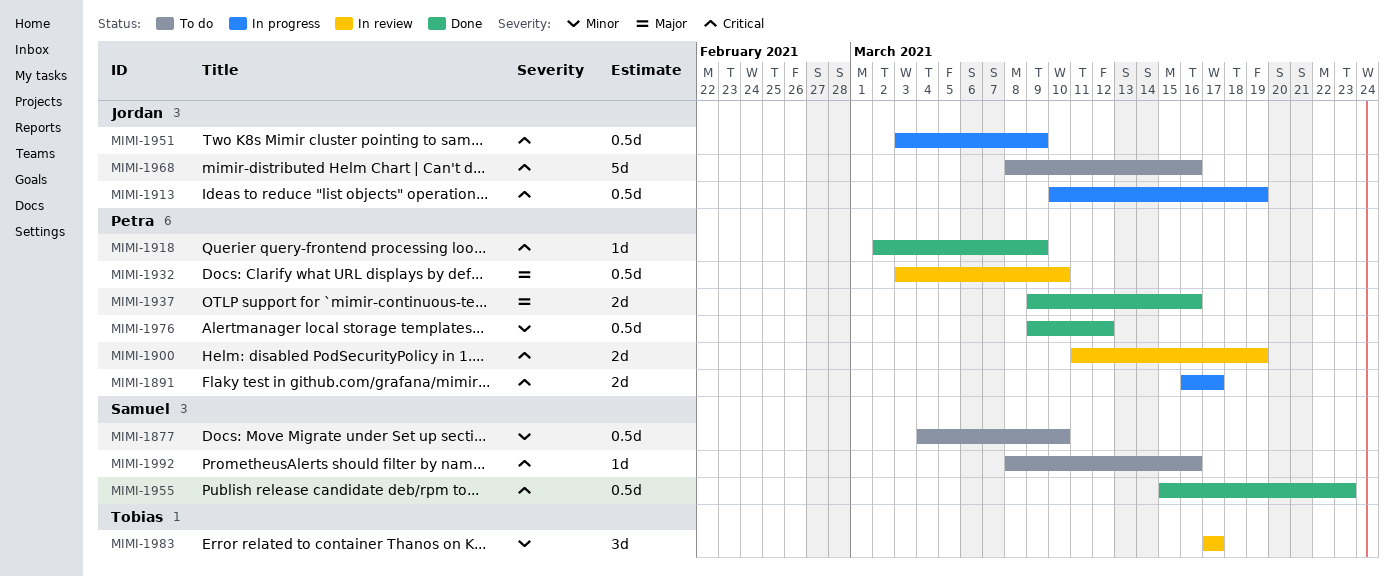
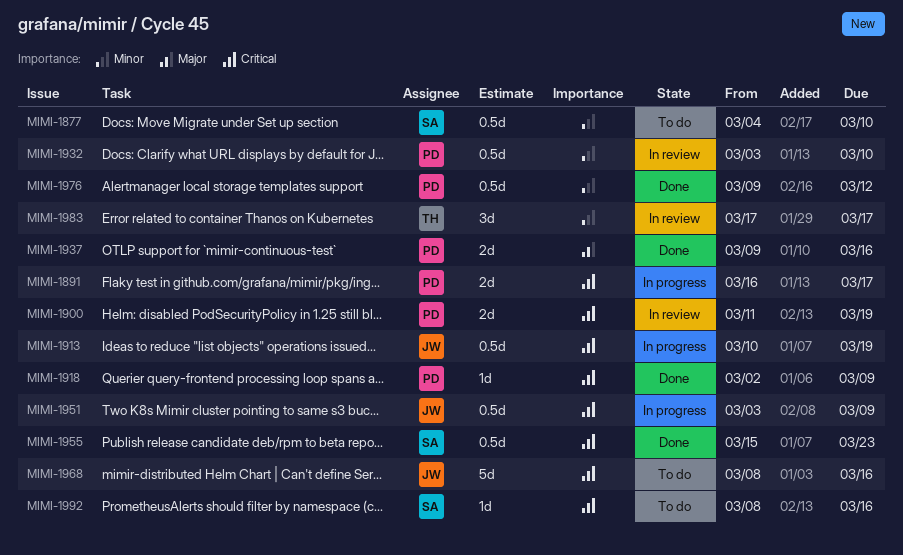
MIMI-1932, priority: Major -> Minor

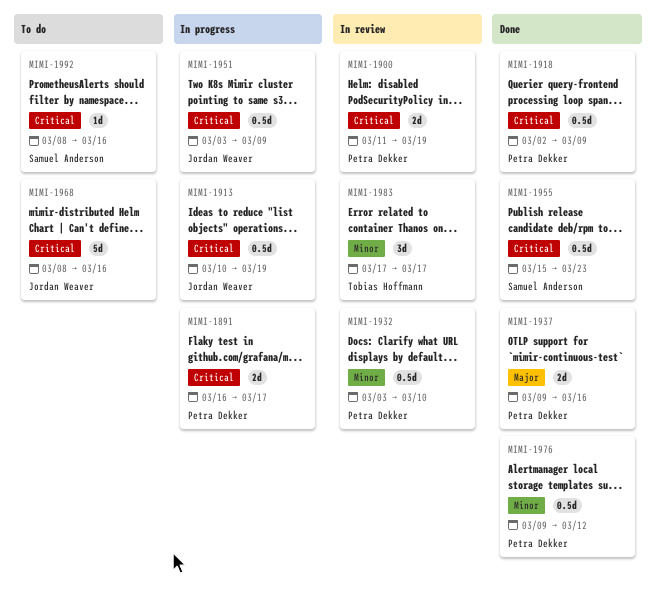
MIMI-1877: present -> none
MIMI-1918, estimate: 1d -> 0.5d

